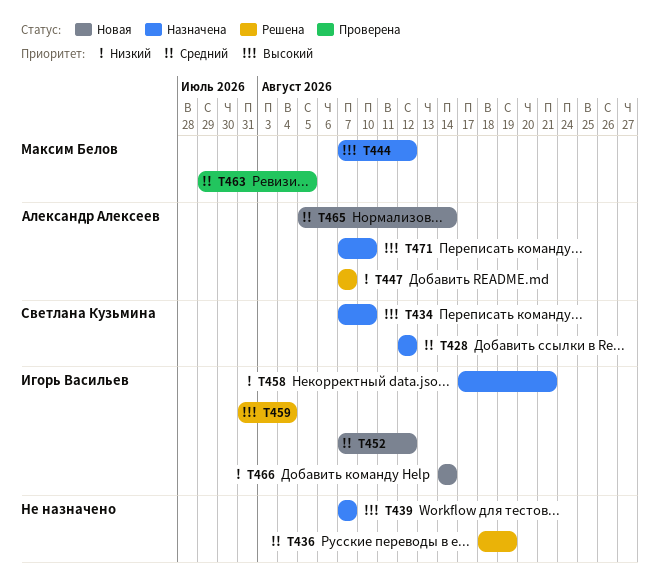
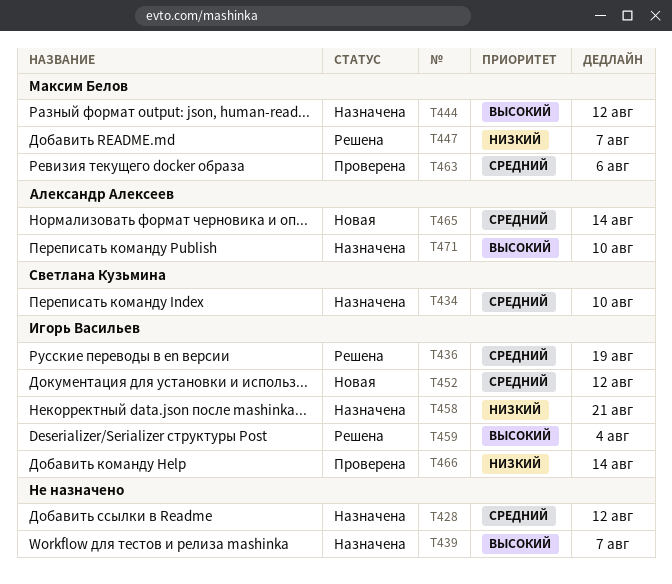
T428, owner: Светлана Кузьмина -> none
T434, priority: Высокий -> Средний
T436, owner: none -> Игорь Васильев
T447, owner: Александр Алексеев -> Максим Белов
T463, due: Aug 5 -> Aug 6
T466, status: Новая -> Проверена

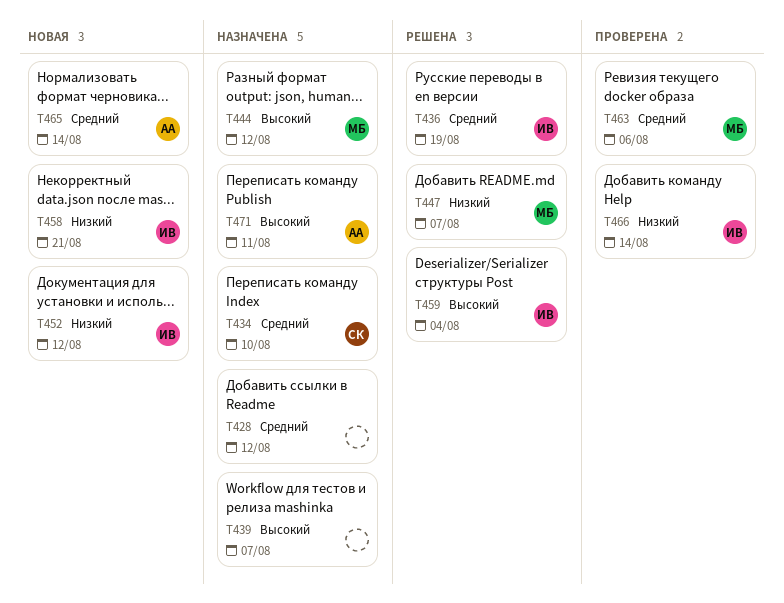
T452, priority: Средний -> Низкий
T458, status: Назначена -> Новая
T471, due: Aug 10 -> Aug 11

